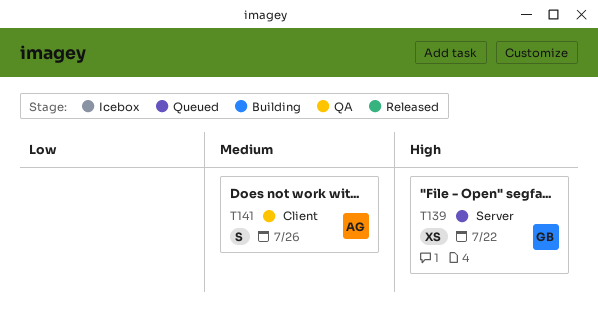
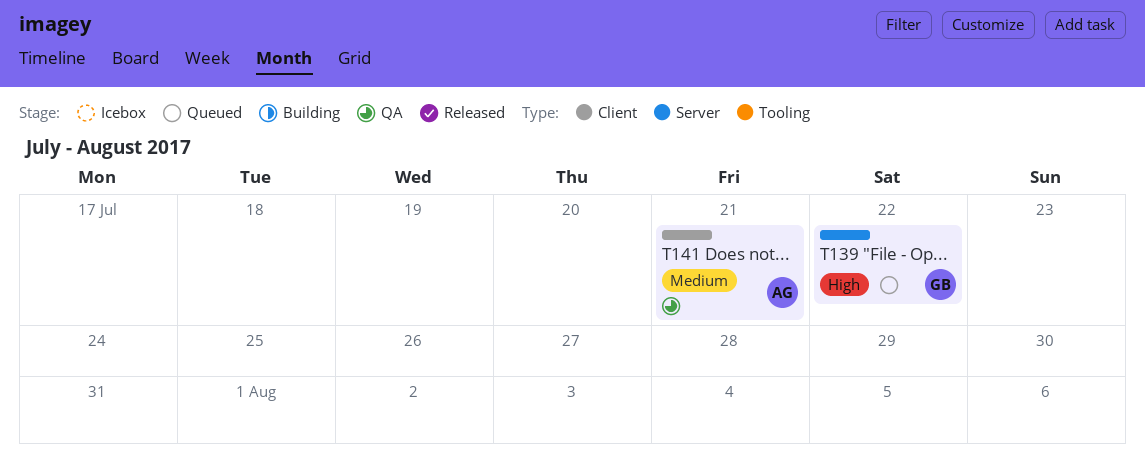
T141, due: Jul 26 -> Jul 21

